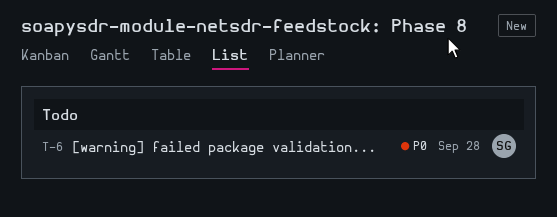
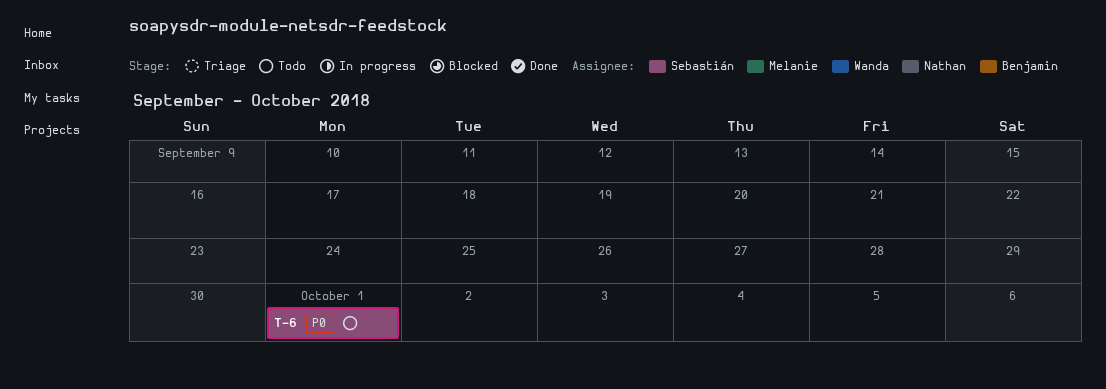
T-6, due: Sep 28 -> Oct 1

